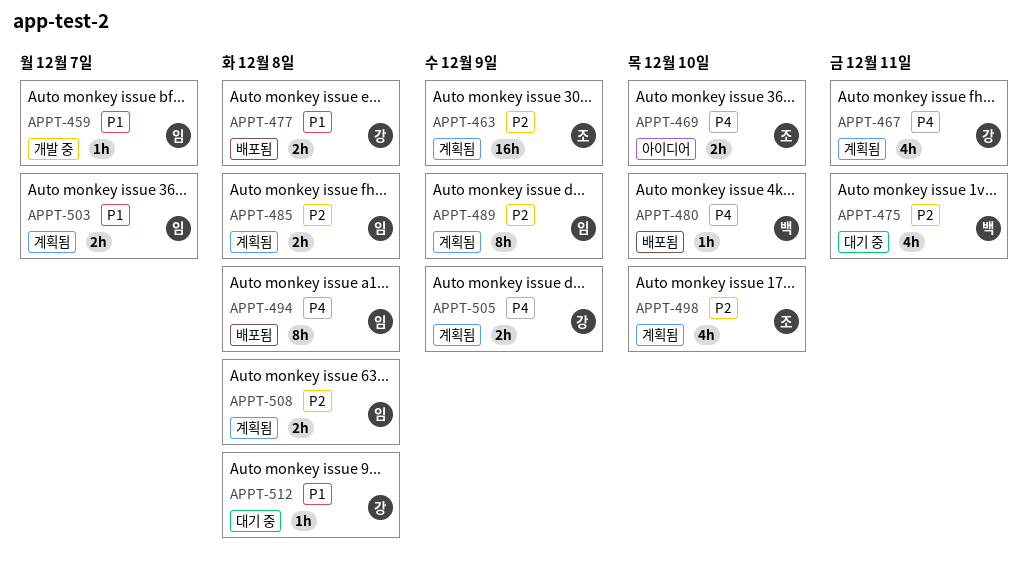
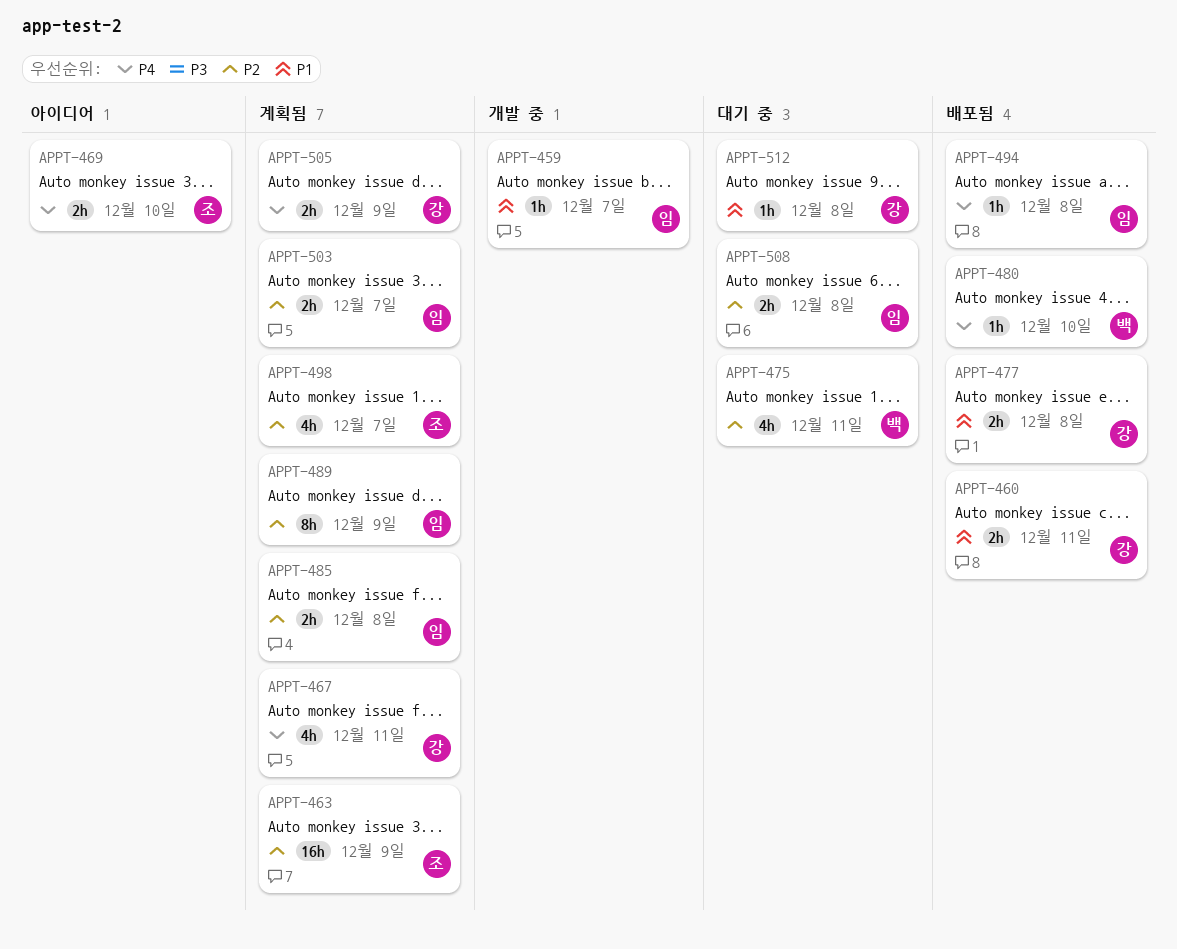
APPT-460: none -> present
APPT-494, estimate: 8h -> 1h
APPT-498, due: Dec 10 -> Dec 7
APPT-503, priority: P1 -> P2
APPT-508, status: 계획됨 -> 대기 중

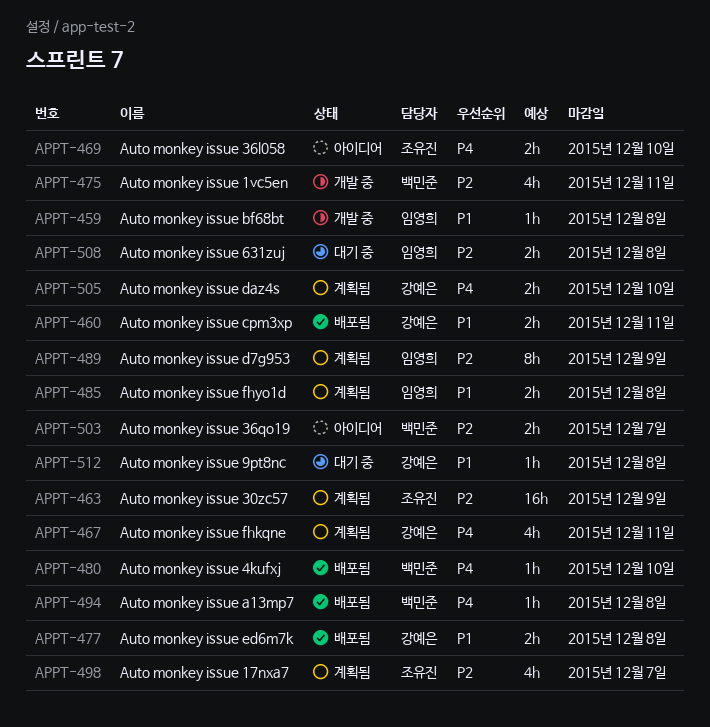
APPT-459, due: Dec 7 -> Dec 8
APPT-475, status: 대기 중 -> 개발 중
APPT-485, priority: P2 -> P1
APPT-494, owner: 임영희 -> 백민준
APPT-503, status: 계획됨 -> 아이디어
APPT-503, owner: 임영희 -> 백민준
APPT-505, due: Dec 9 -> Dec 10

